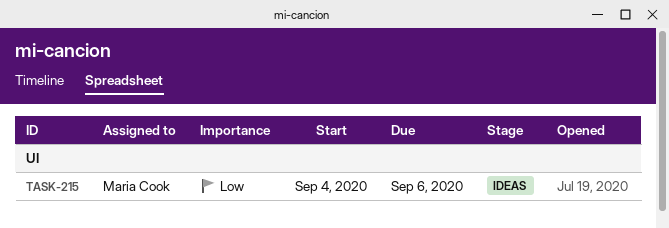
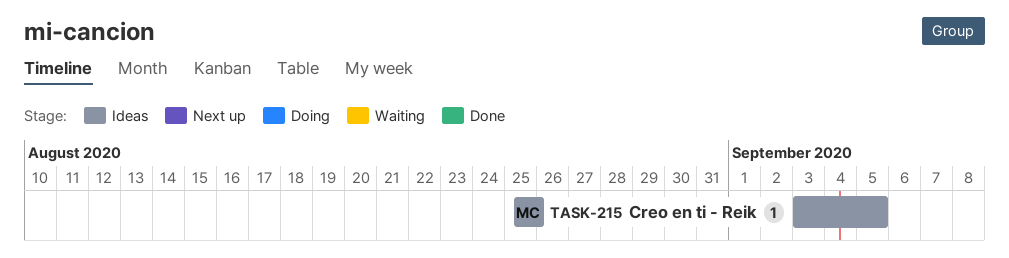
TASK-215, start: Sep 4 -> Sep 3
TASK-215, due: Sep 6 -> Sep 5

